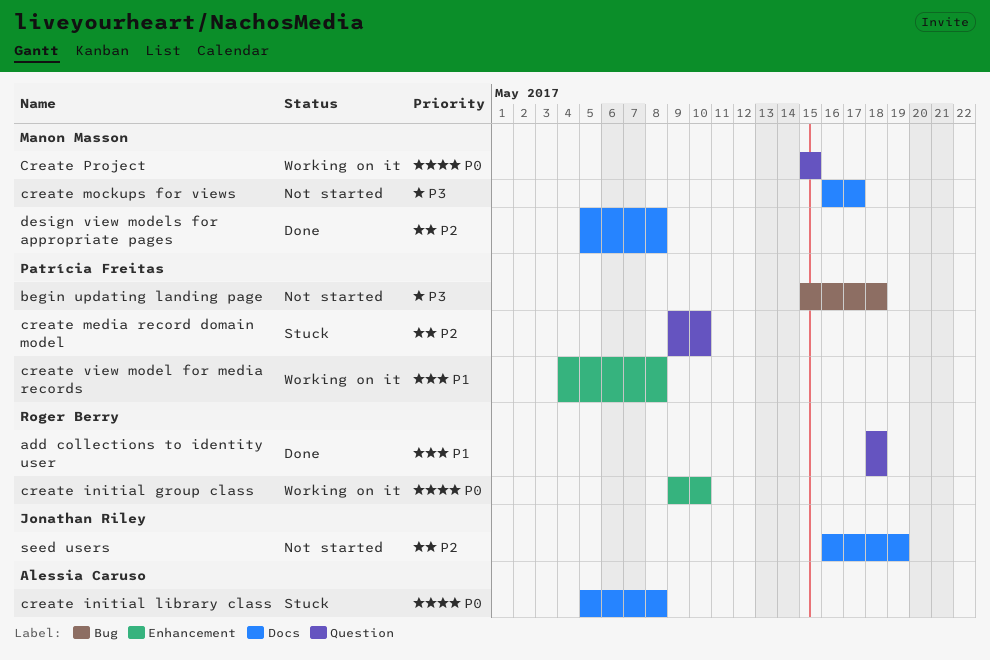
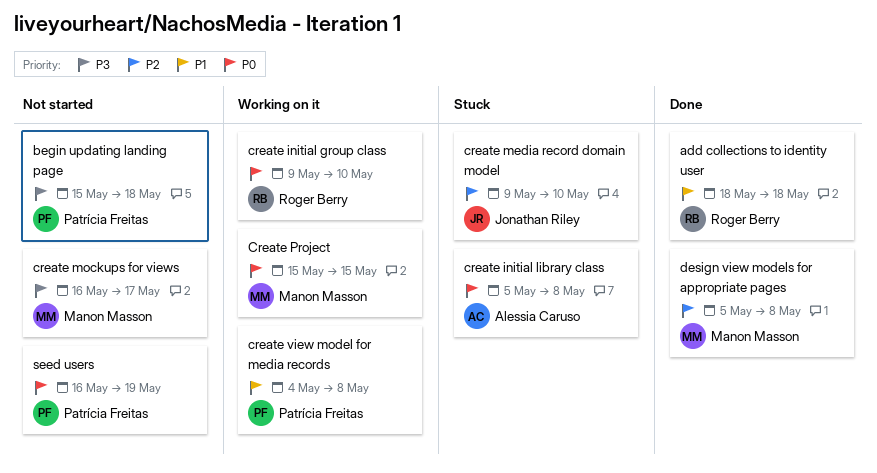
create media record domain model, owner: Patrícia Freitas -> Jonathan Riley
seed users, owner: Jonathan Riley -> Patrícia Freitas
seed users, priority: P2 -> P0

